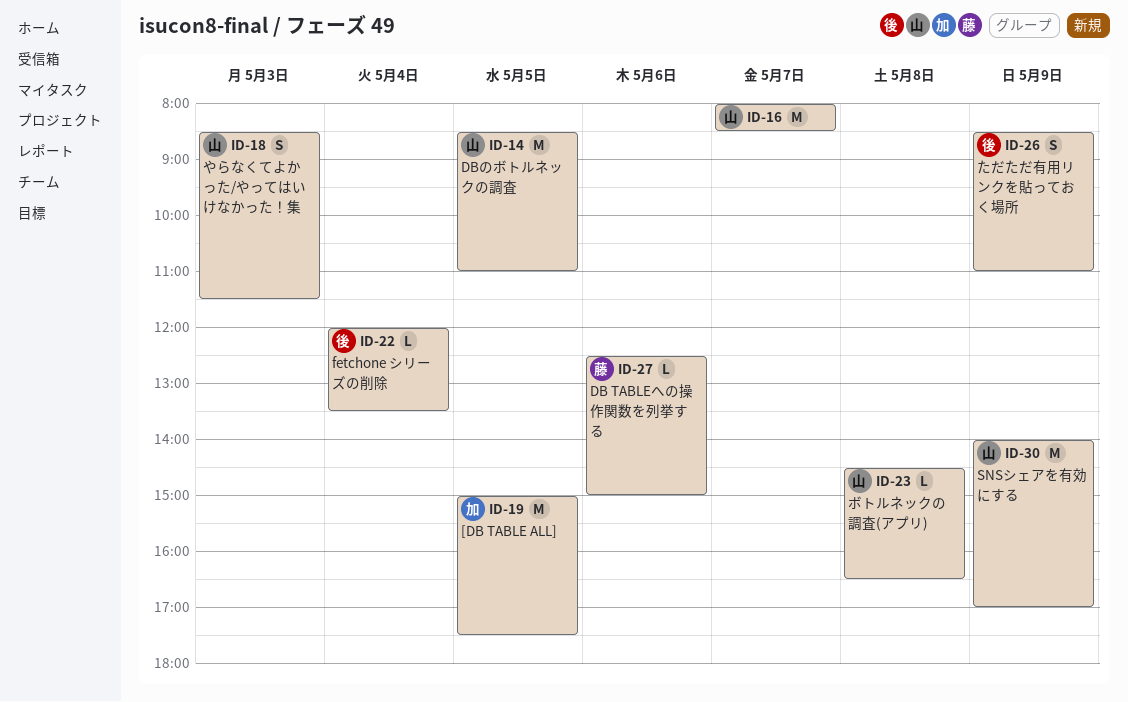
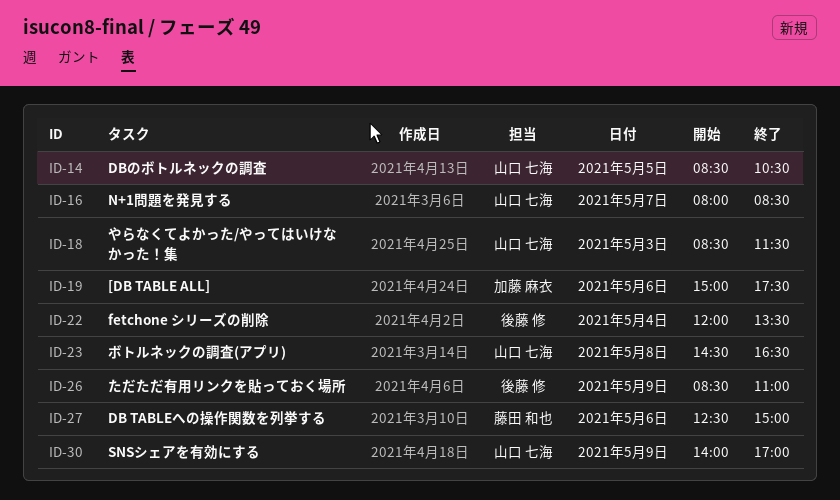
ID-14, ends: 11:00 -> 10:30
ID-19, day: May 5 -> May 6

